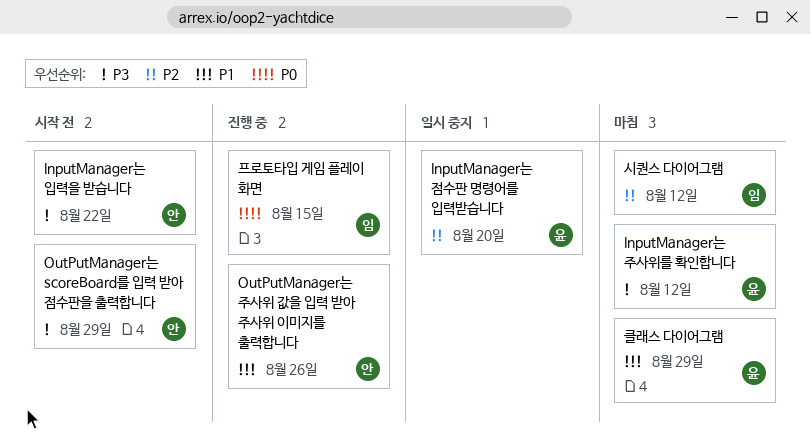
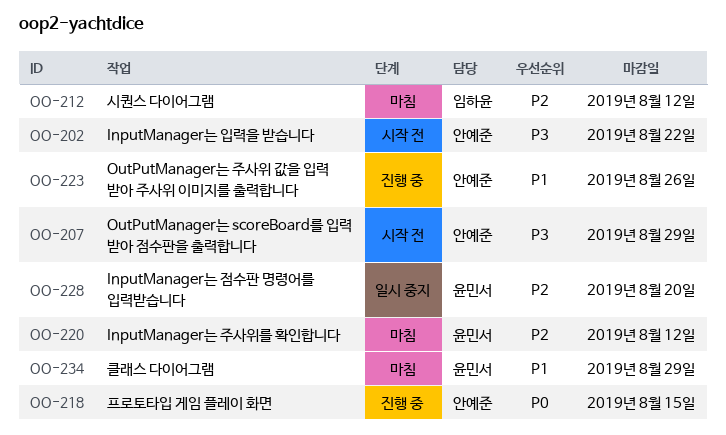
InputManager는 주사위를 확인합니다, priority: P3 -> P2
프로토타입 게임 플레이 화면, owner: 임하윤 -> 안예준

